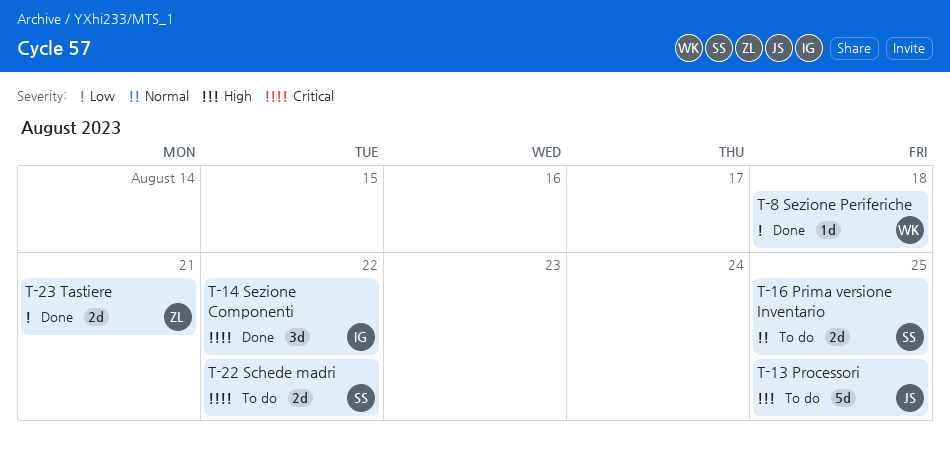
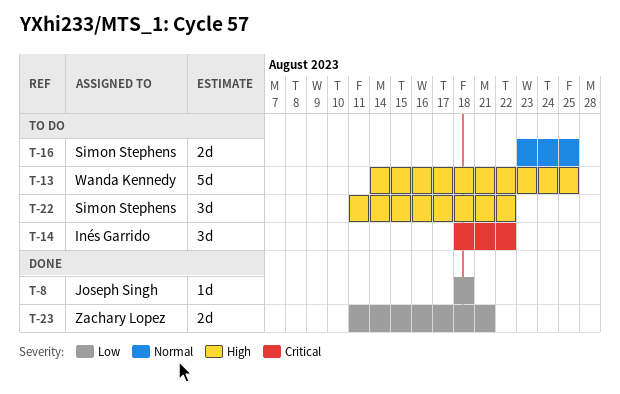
T-8, owner: Wanda Kennedy -> Joseph Singh
T-13, owner: Joseph Singh -> Wanda Kennedy
T-14, status: Done -> To do
T-22, priority: Critical -> High
T-22, estimate: 2d -> 3d

